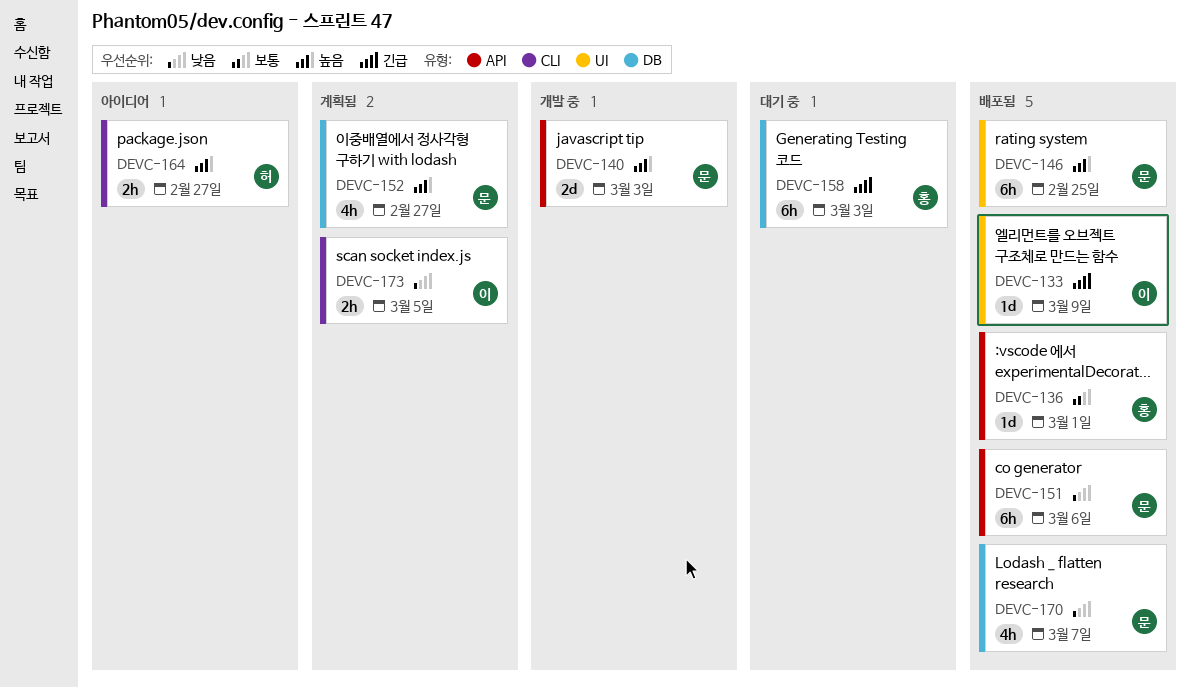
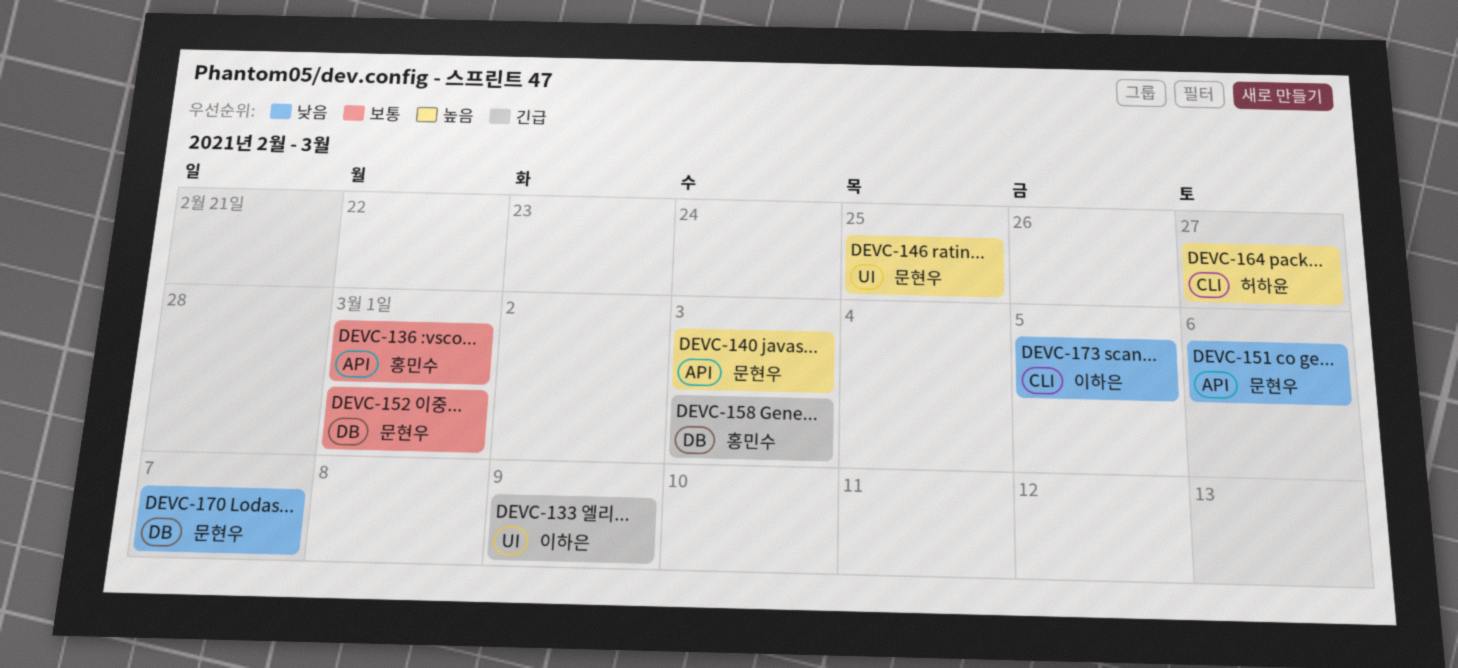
DEVC-152, priority: 높음 -> 보통
DEVC-152, due: Feb 27 -> Mar 1

